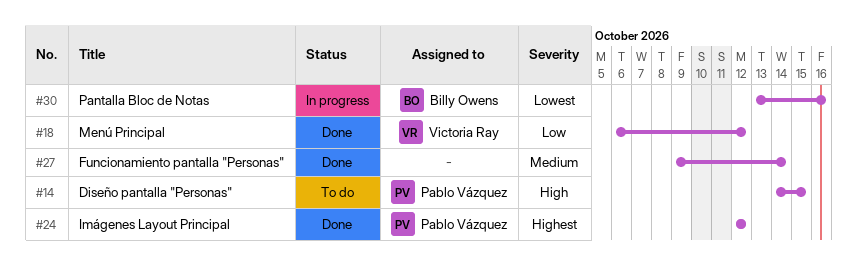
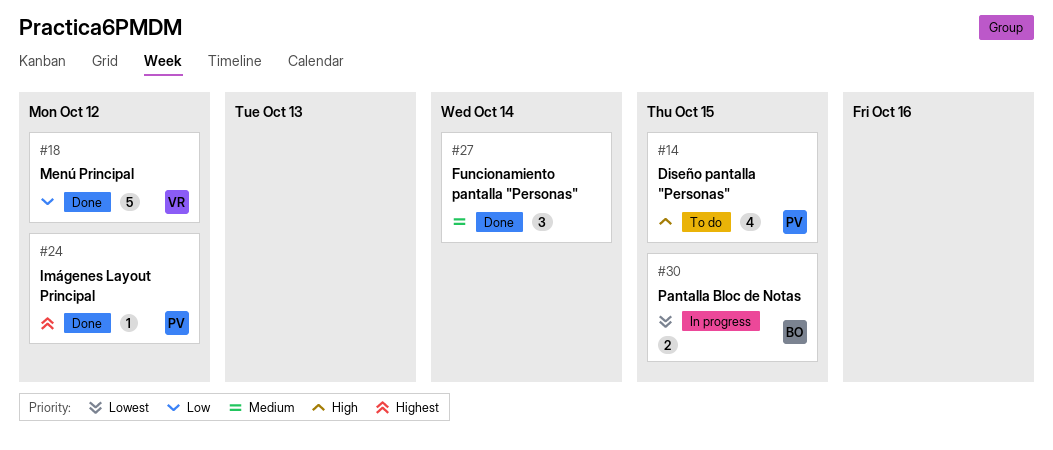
#30, due: Oct 16 -> Oct 15

